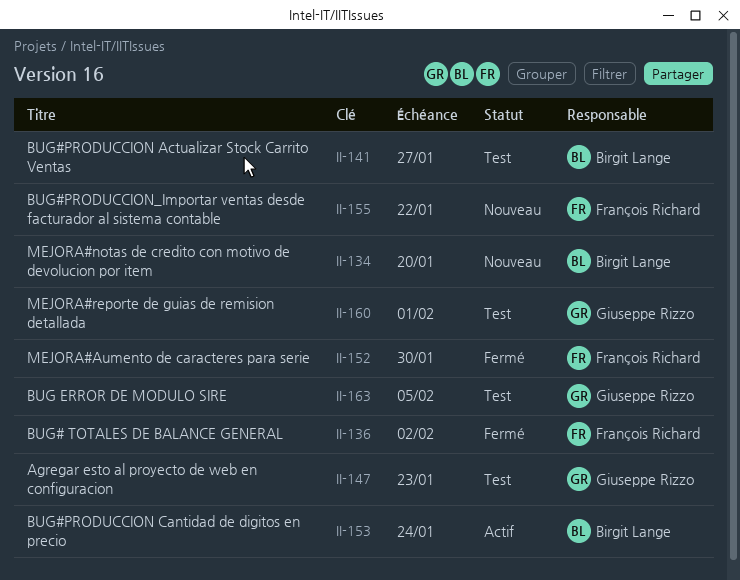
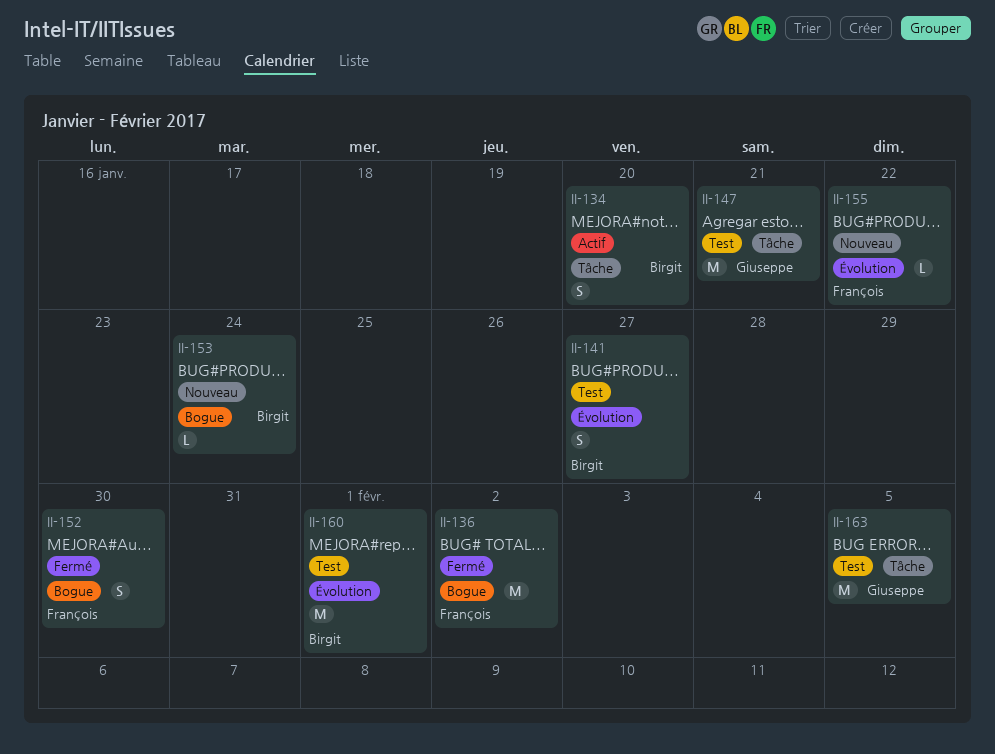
II-134, status: Nouveau -> Actif
II-147, due: Jan 23 -> Jan 21
II-153, status: Actif -> Nouveau
II-160, owner: Giuseppe Rizzo -> Birgit Lange

